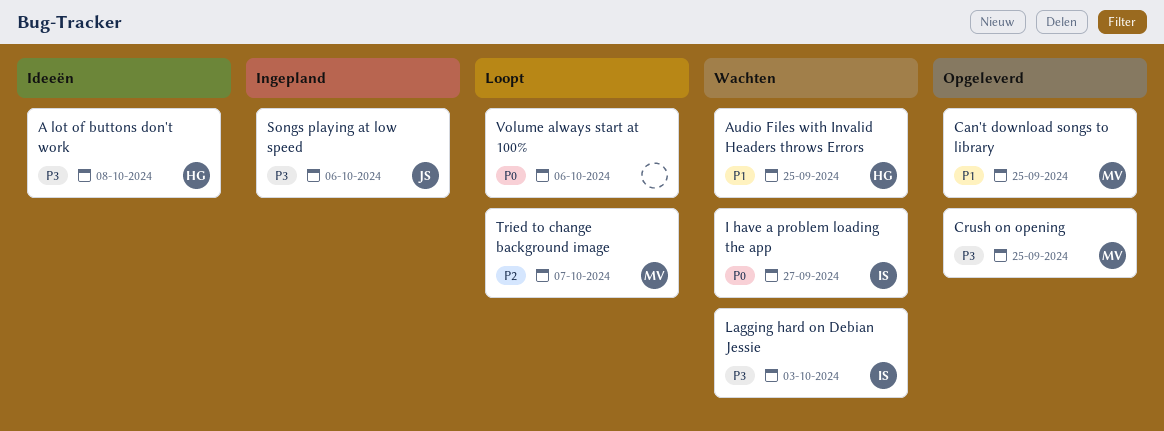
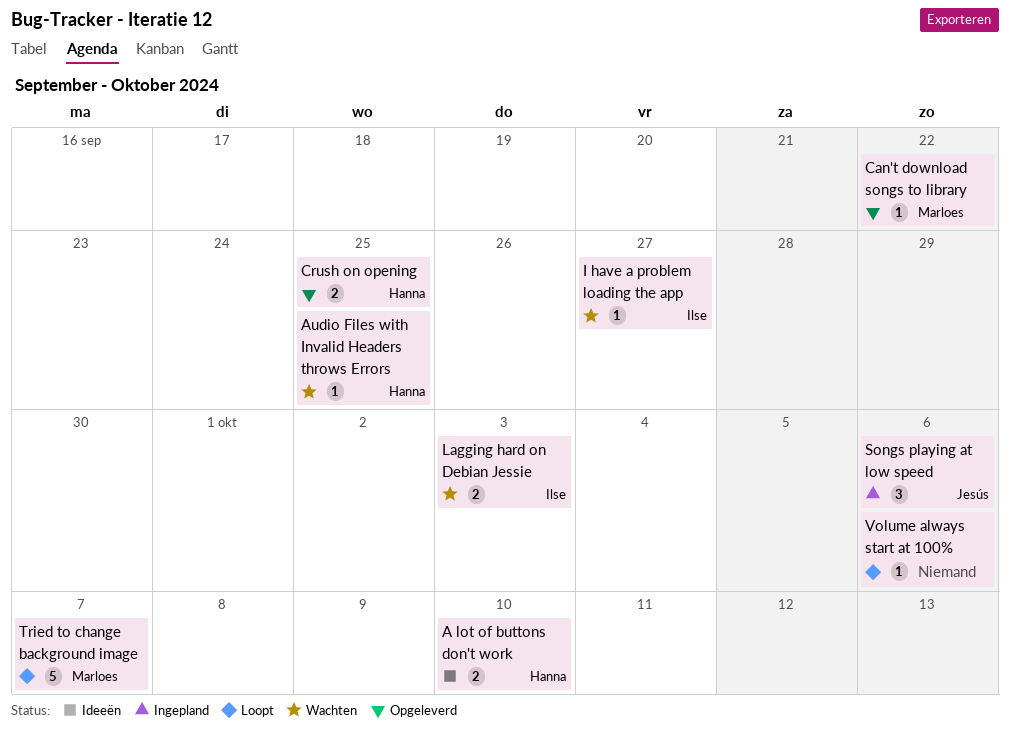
A lot of buttons don't work, due: Oct 8 -> Oct 10
Can't download songs to library, due: Sep 25 -> Sep 22
Crush on opening, owner: Marloes -> Hanna

